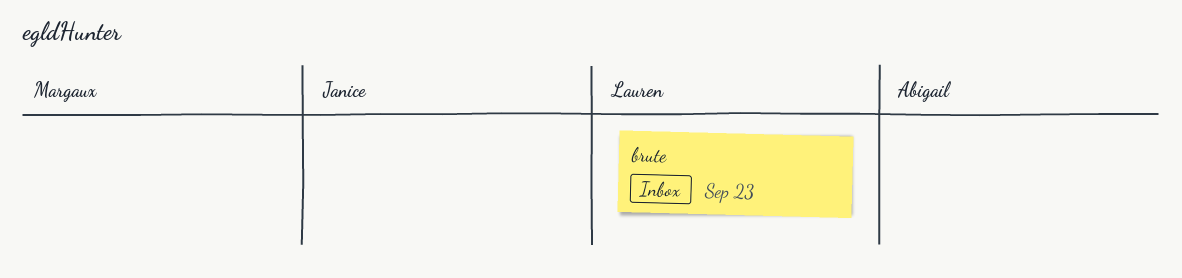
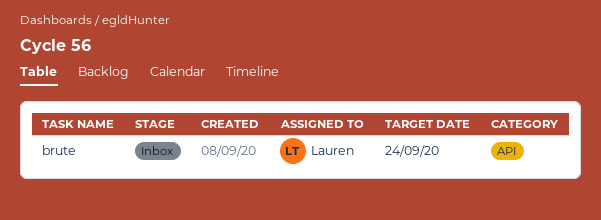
brute, due: Sep 23 -> Sep 24

